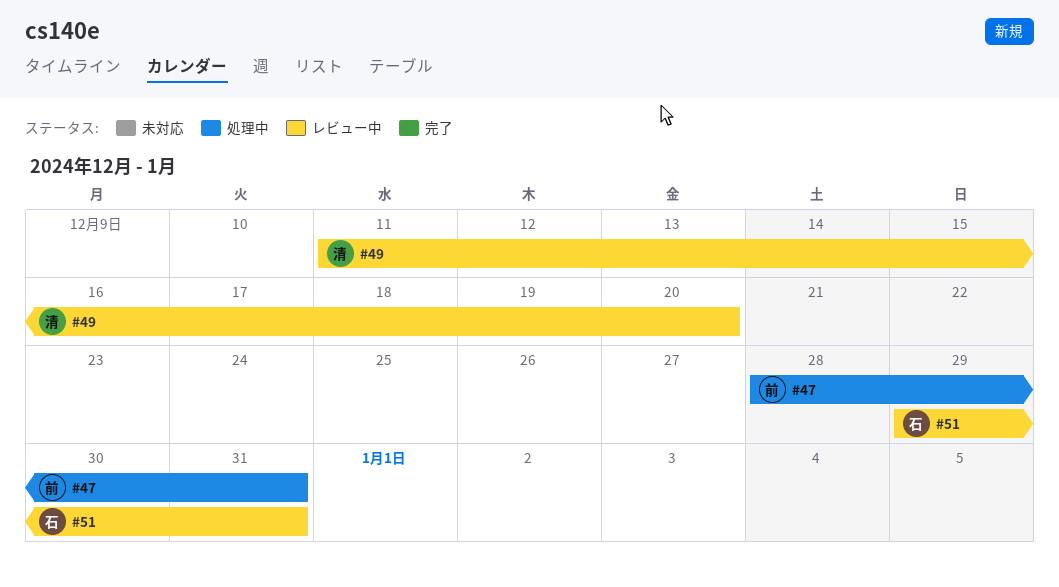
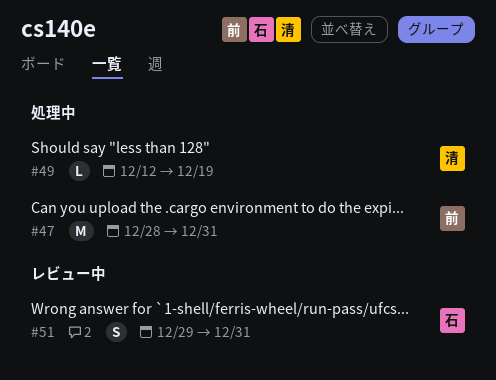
#49, status: レビュー中 -> 処理中
#49, start: Dec 11 -> Dec 12
#49, due: Dec 20 -> Dec 19

